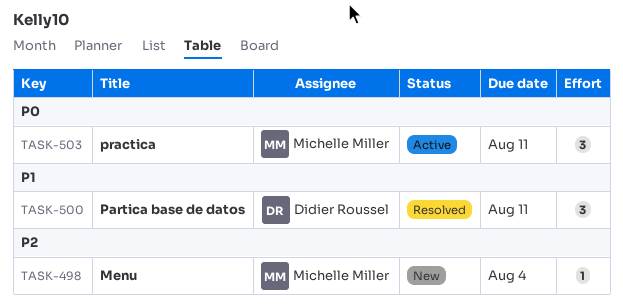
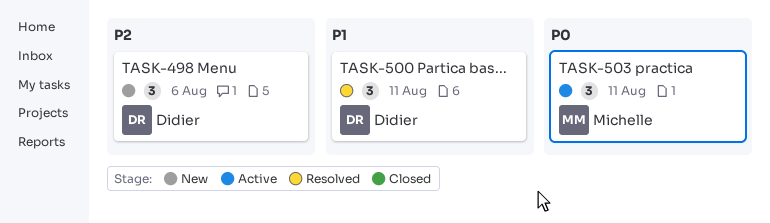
TASK-498, owner: Michelle Miller -> Didier Roussel
TASK-498, estimate: 1 -> 3
TASK-498, due: Aug 4 -> Aug 6

